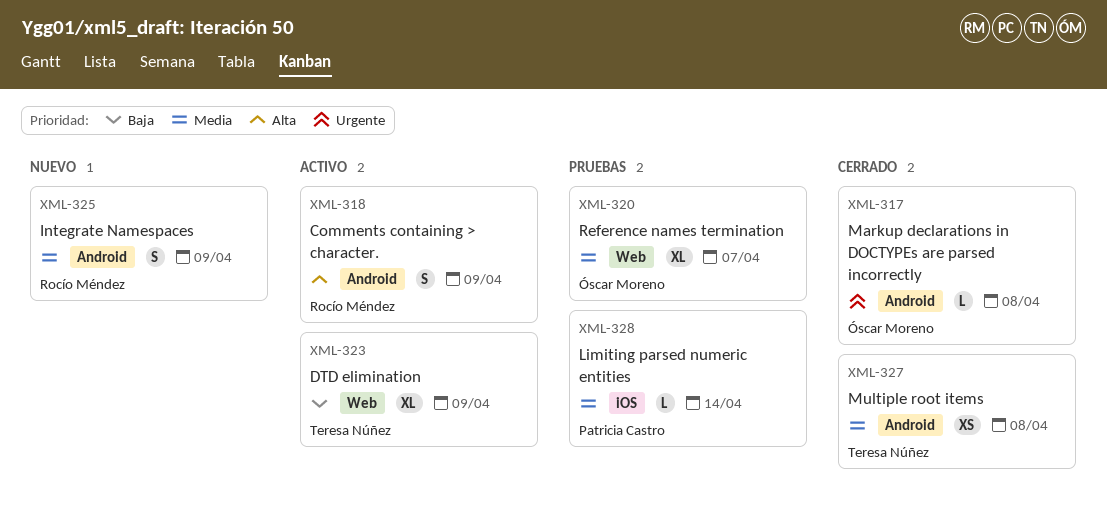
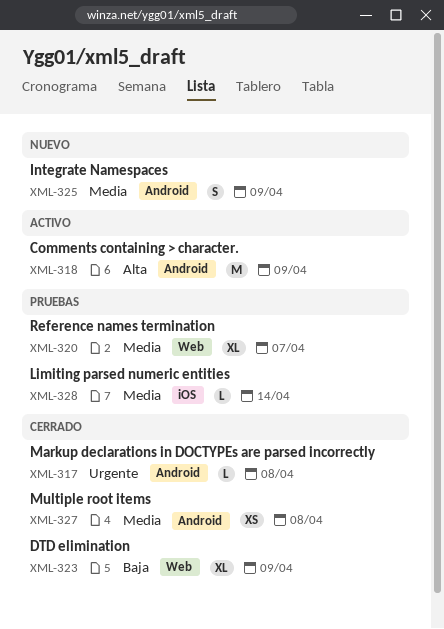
XML-318, estimate: S -> M
XML-323, status: Activo -> Cerrado

